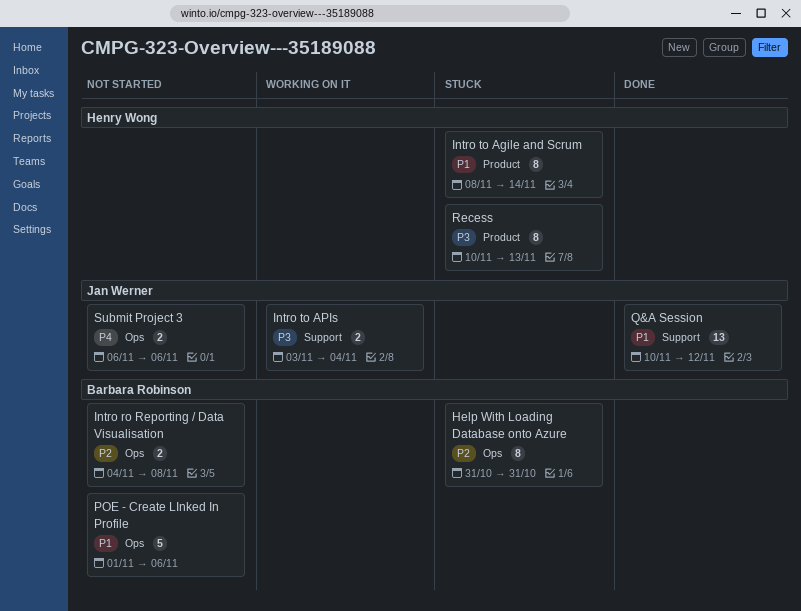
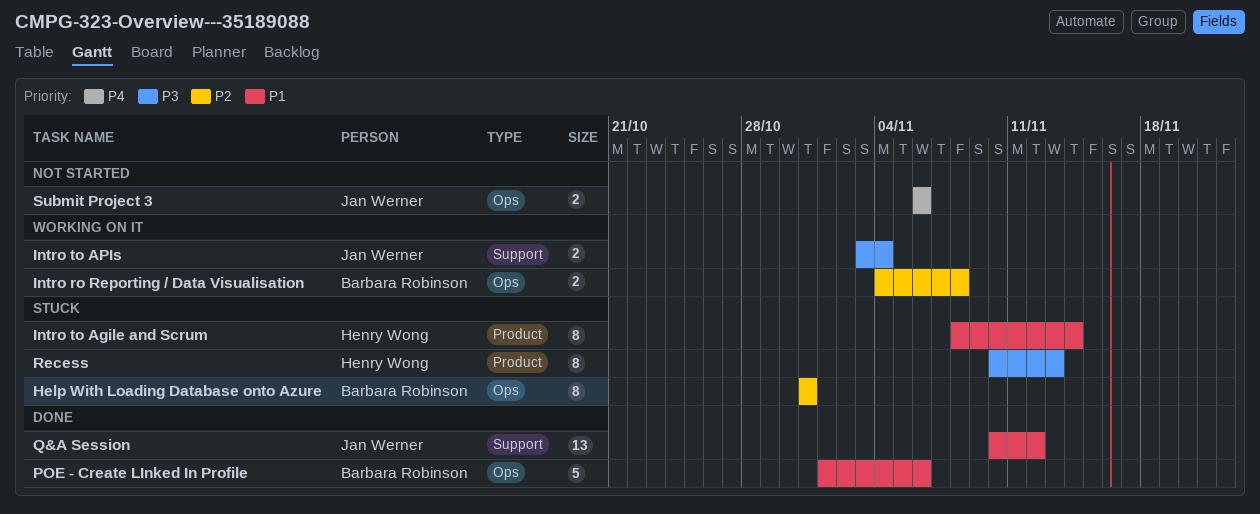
Intro ro Reporting / Data Visualisation, status: Not started -> Working on it
POE - Create LInked In Profile, status: Not started -> Done

